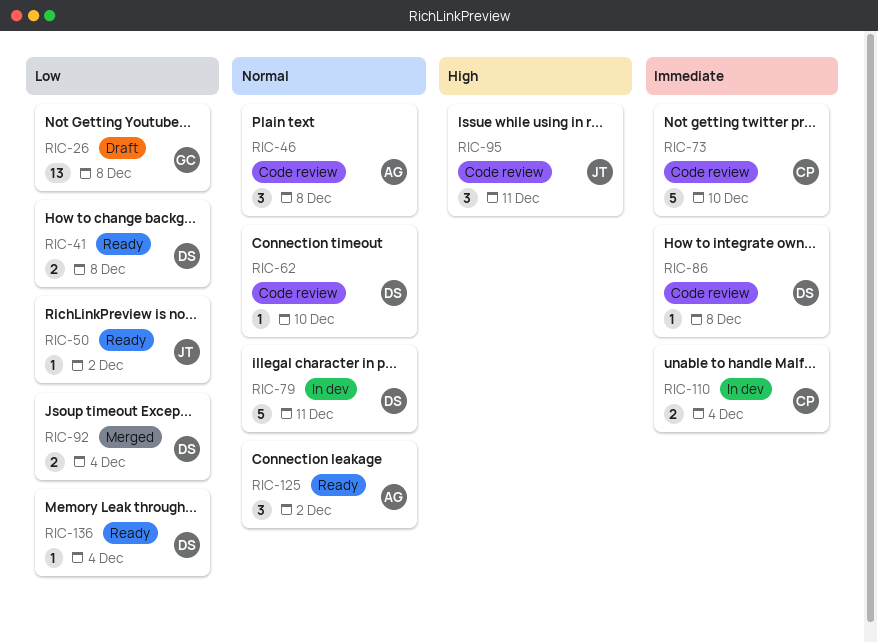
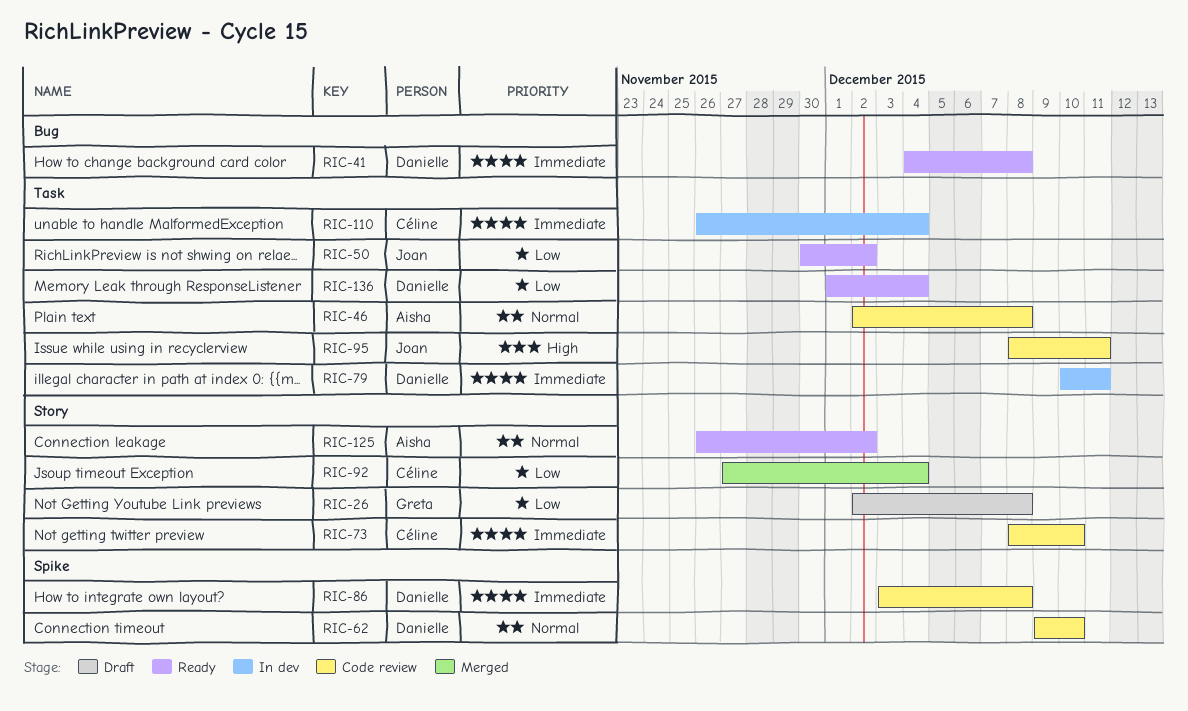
RIC-41, priority: Low -> Immediate
RIC-79, priority: Normal -> Immediate
RIC-92, owner: Danielle -> Céline

